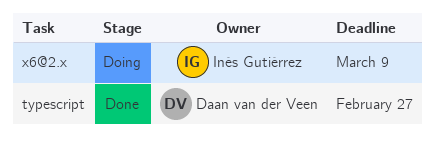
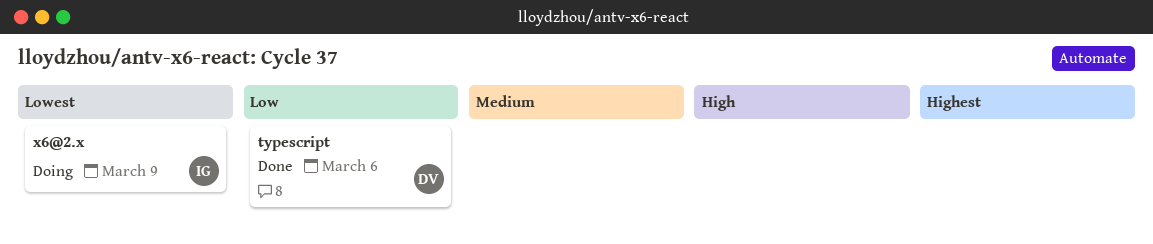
typescript, due: Feb 27 -> Mar 6

